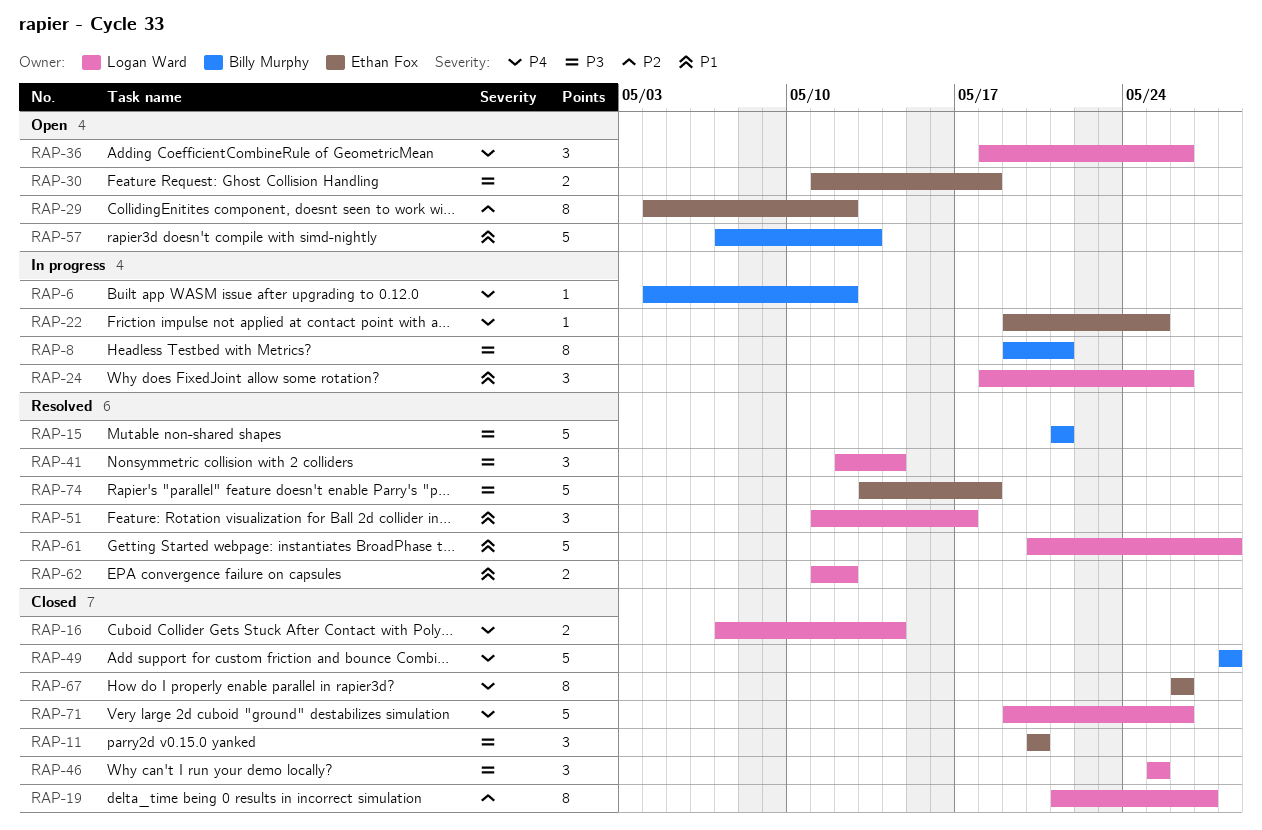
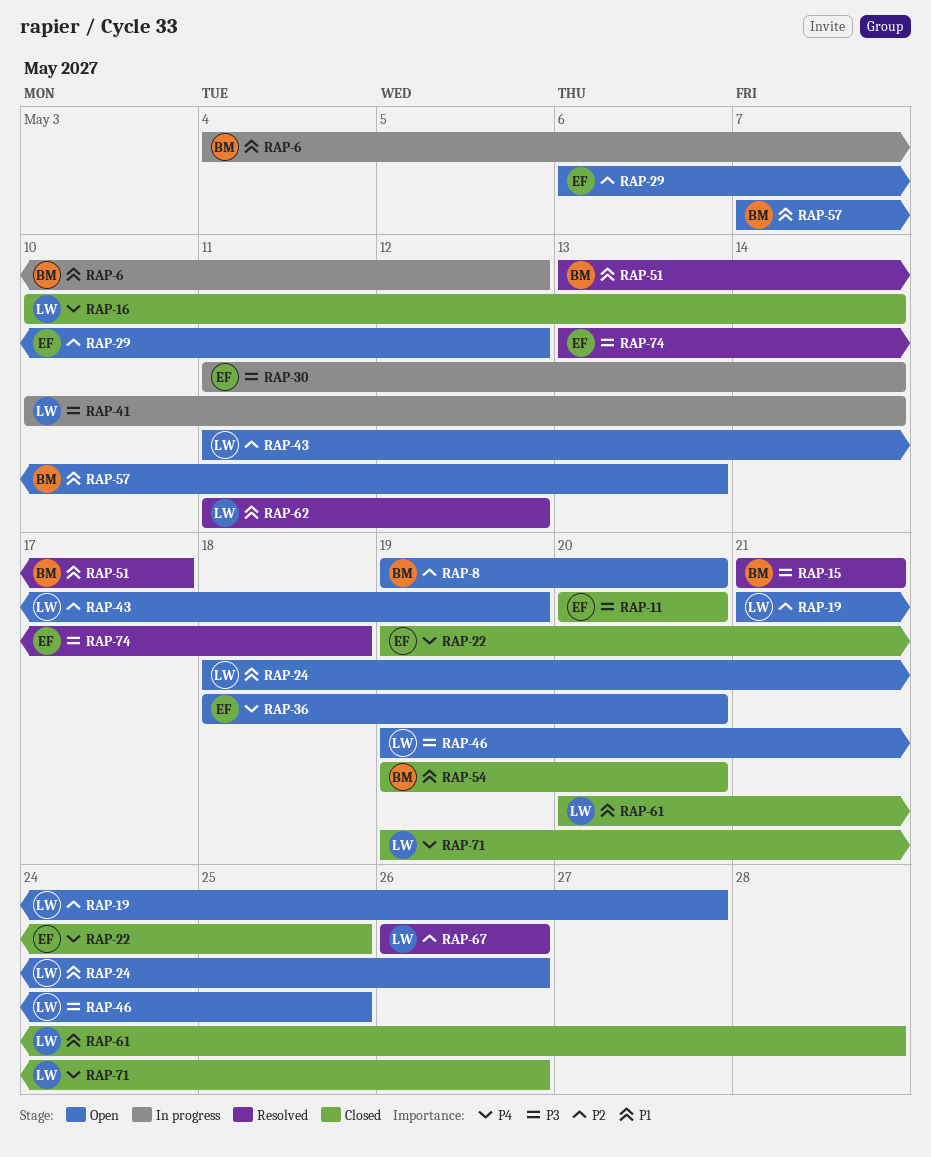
RAP-6, priority: P4 -> P1
RAP-8, status: In progress -> Open
RAP-8, priority: P3 -> P2
RAP-8, due: May 21 -> May 20
RAP-16, start: May 7 -> May 10
RAP-19, status: Closed -> Open
RAP-22, status: In progress -> Closed
RAP-24, status: In progress -> Open
RAP-29, start: May 4 -> May 6
RAP-30, status: Open -> In progress
RAP-30, due: May 18 -> May 14
RAP-36, owner: Logan Ward -> Ethan Fox
RAP-36, due: May 26 -> May 20
RAP-41, status: Resolved -> In progress
RAP-41, start: May 12 -> May 10
RAP-43: none -> present
RAP-46, status: Closed -> Open
RAP-46, start: May 25 -> May 19
RAP-49: present -> none
RAP-51, owner: Logan Ward -> Billy Murphy
RAP-51, start: May 11 -> May 13
RAP-54: none -> present
RAP-61, status: Resolved -> Closed
RAP-67, status: Closed -> Resolved
RAP-67, owner: Ethan Fox -> Logan Ward
RAP-67, priority: P4 -> P2

